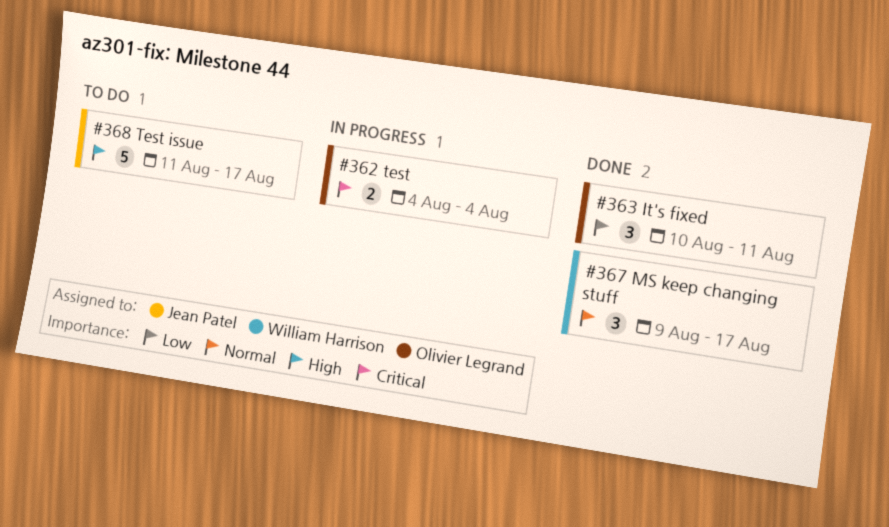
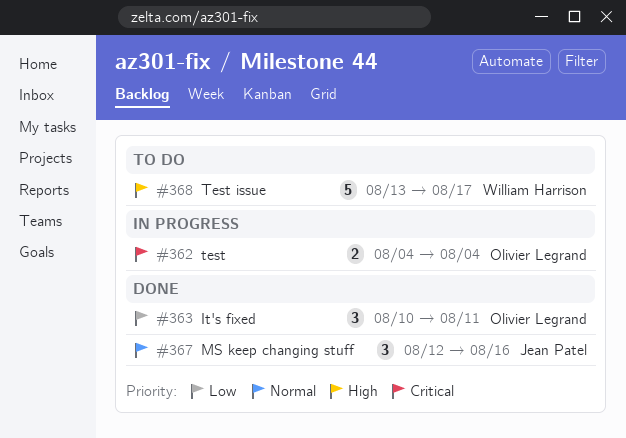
#367, owner: William Harrison -> Jean Patel
#367, start: Aug 9 -> Aug 12
#367, due: Aug 17 -> Aug 16
#368, owner: Jean Patel -> William Harrison
#368, start: Aug 11 -> Aug 13

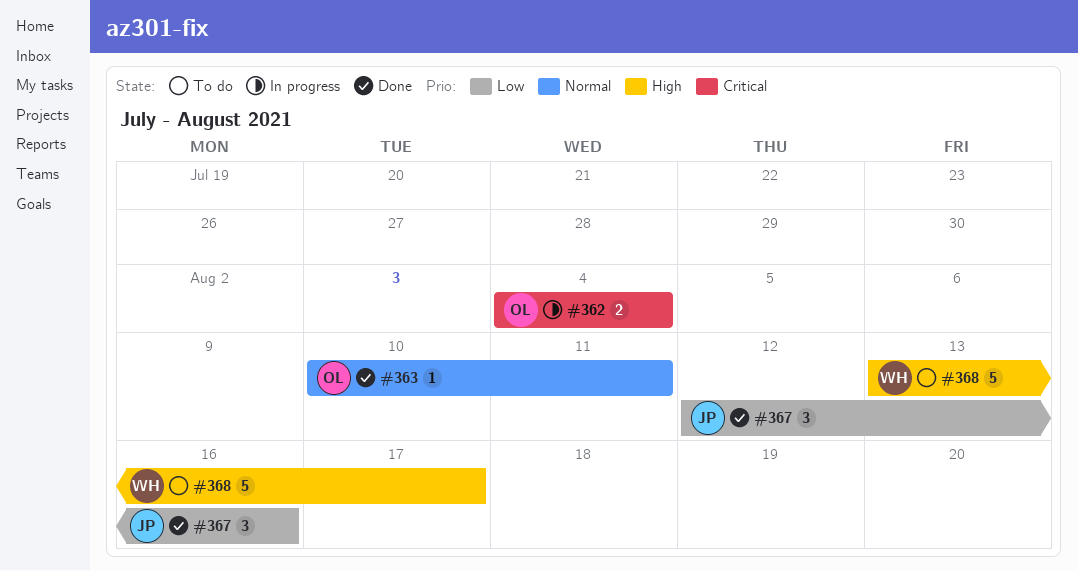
#363, priority: Low -> Normal
#363, estimate: 3 -> 1
#367, priority: Normal -> Low

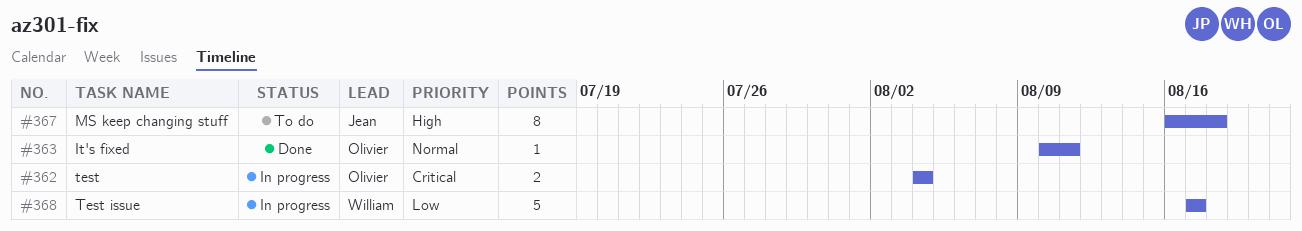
#367, status: Done -> To do
#367, priority: Low -> High
#367, estimate: 3 -> 8
#367, start: Aug 12 -> Aug 16
#367, due: Aug 16 -> Aug 18
#368, status: To do -> In progress
#368, priority: High -> Low
#368, start: Aug 13 -> Aug 17

